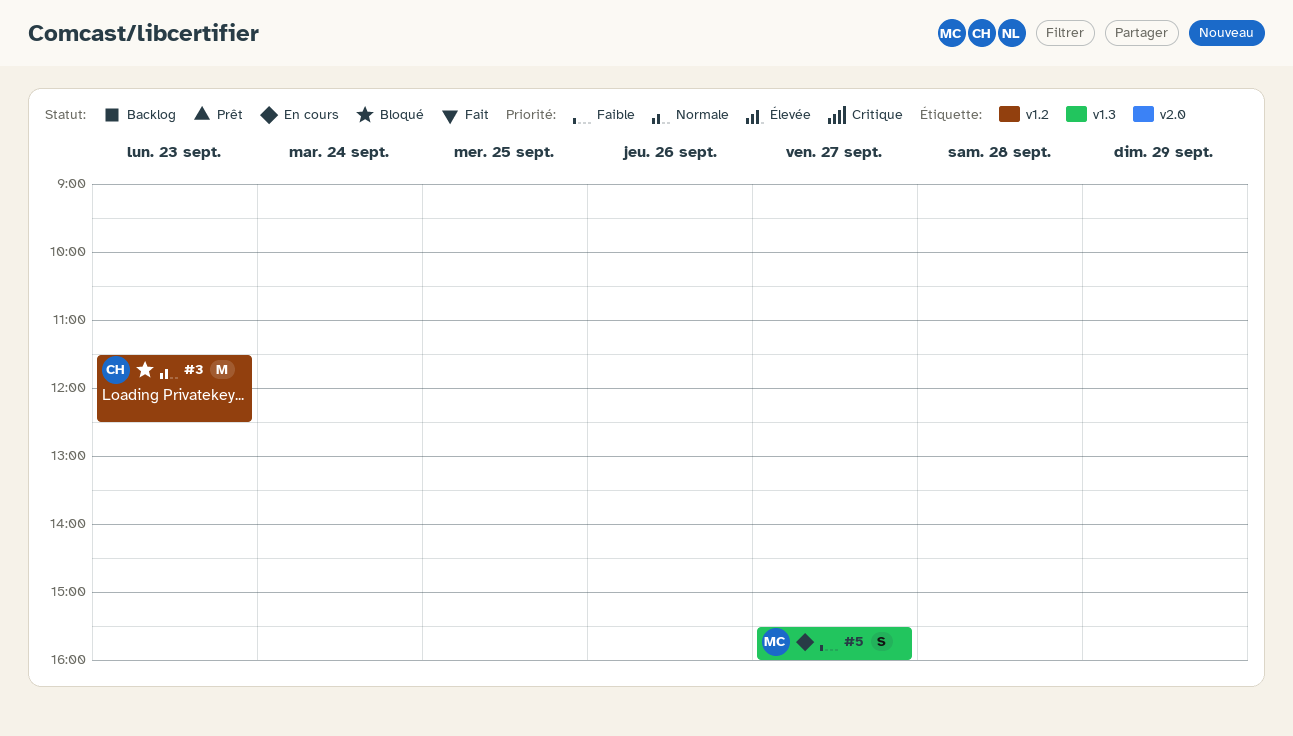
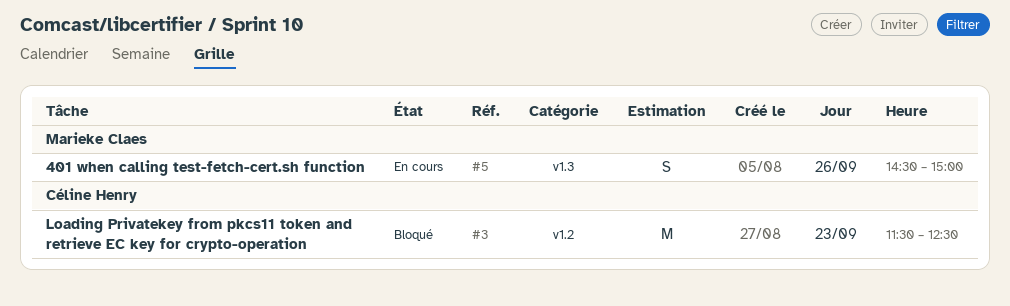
#5, day: Sep 27 -> Sep 26
#5, begins: 15:30 -> 14:30
#5, ends: 16:00 -> 15:00

